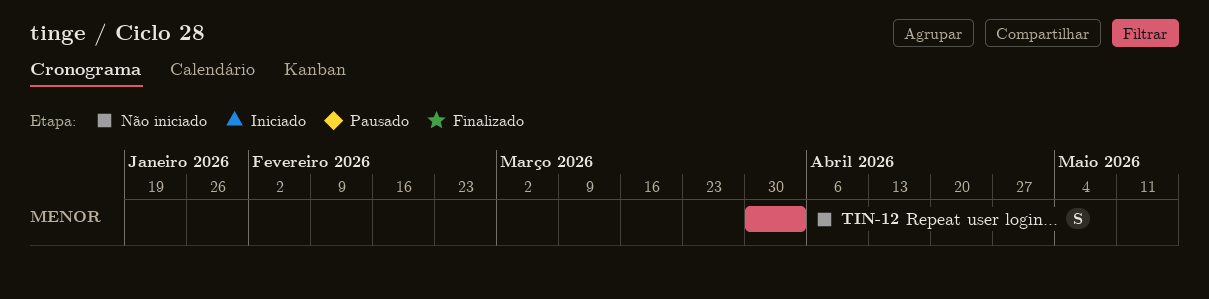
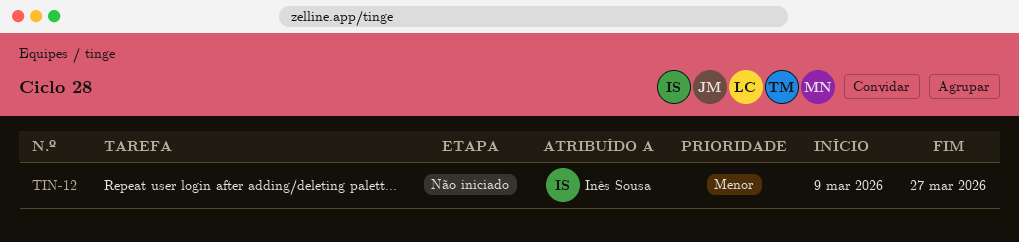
TIN-12, start: Mar 30 -> Mar 9
TIN-12, due: Apr 3 -> Mar 27

